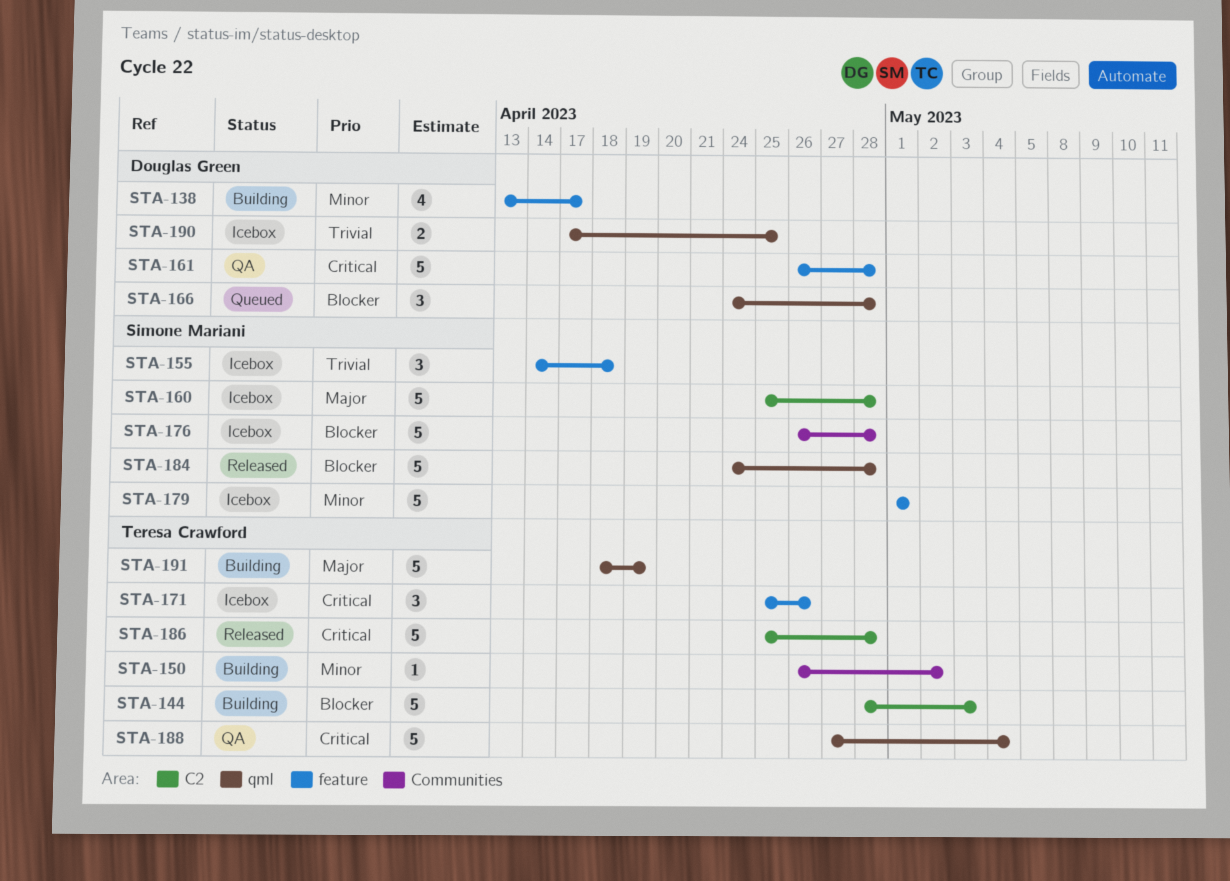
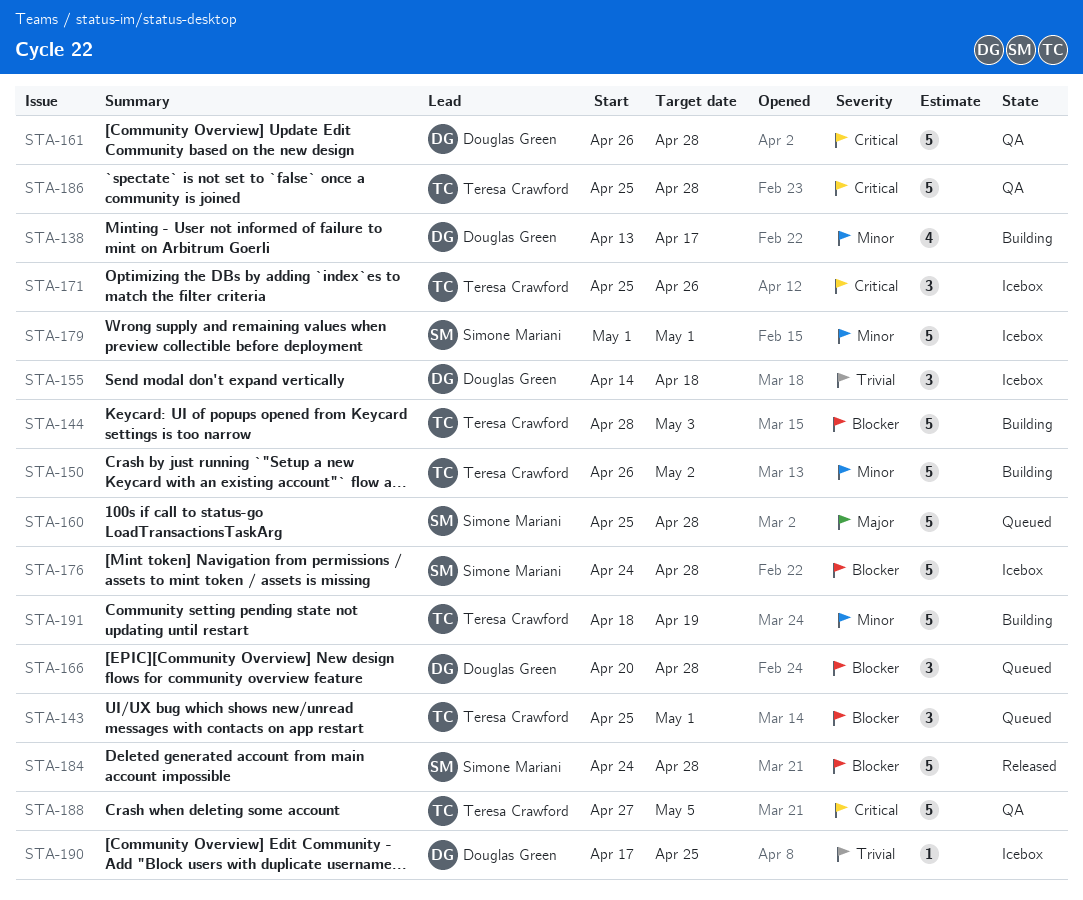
STA-143: none -> present
STA-150, estimate: 1 -> 5
STA-155, owner: Simone Mariani -> Douglas Green
STA-160, status: Icebox -> Queued
STA-166, start: Apr 24 -> Apr 20
STA-176, start: Apr 26 -> Apr 24
STA-186, status: Released -> QA
STA-188, due: May 4 -> May 5
STA-190, estimate: 2 -> 1
STA-191, priority: Major -> Minor

